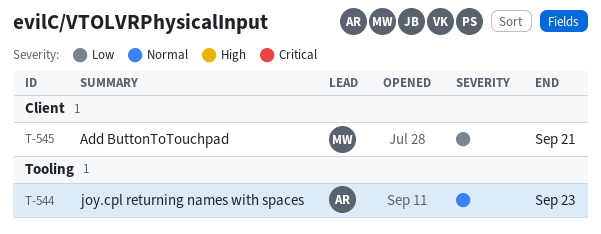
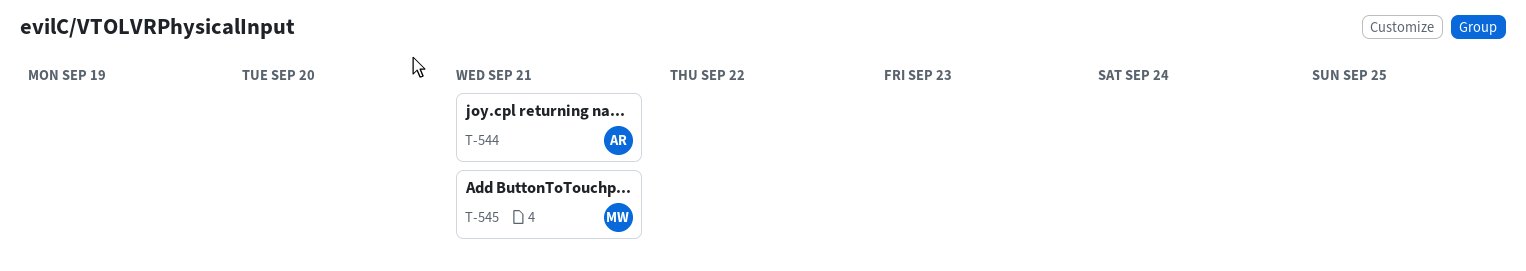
T-544, due: Sep 23 -> Sep 21

